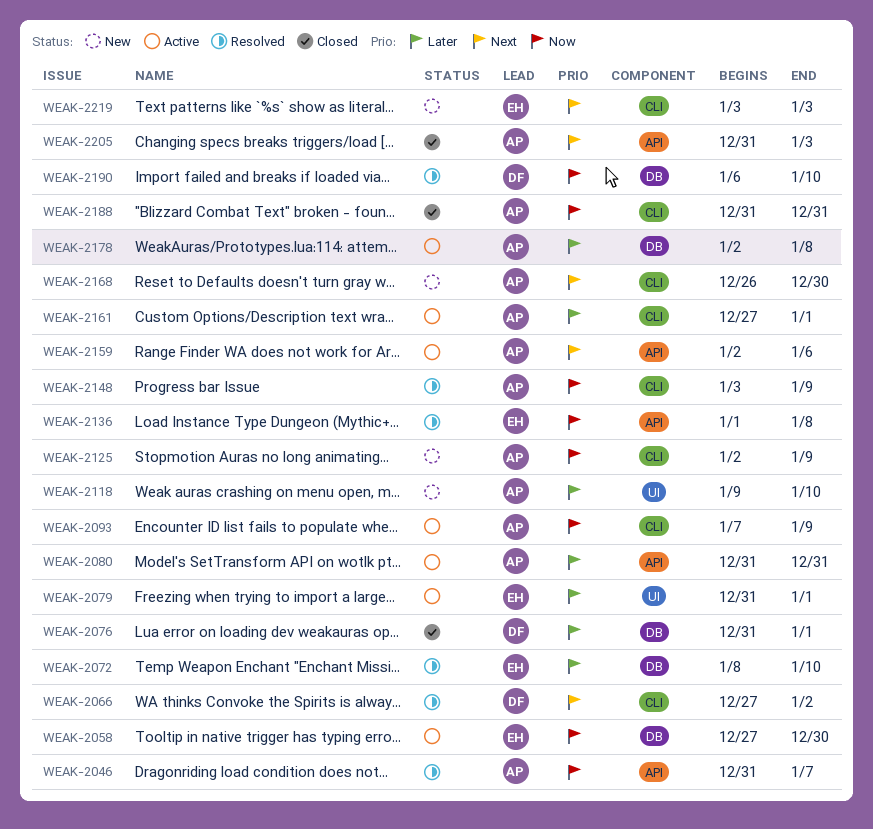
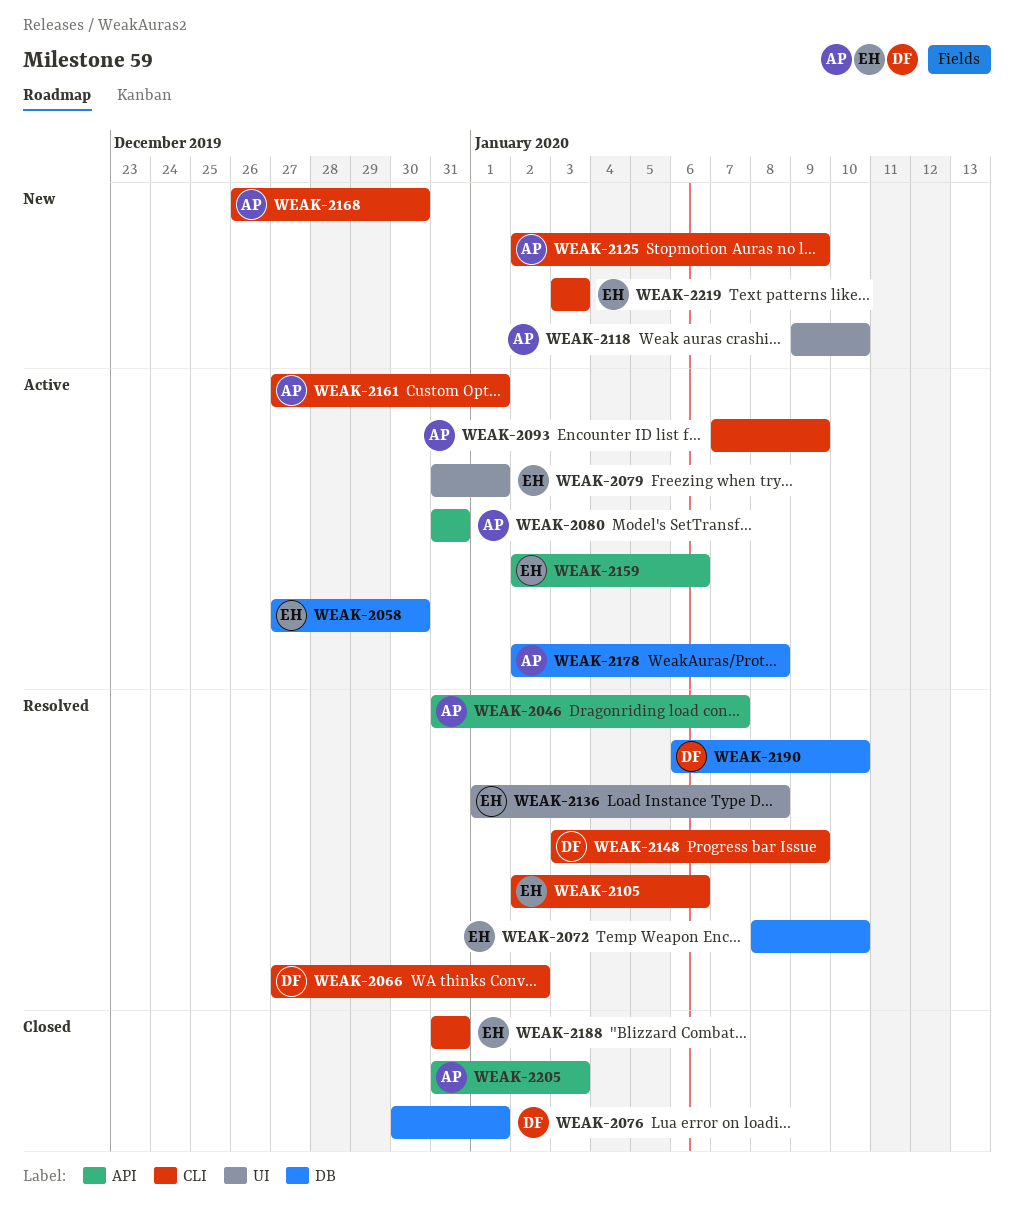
WEAK-2076, start: Dec 31 -> Dec 30
WEAK-2105: none -> present
WEAK-2136, label: API -> UI
WEAK-2148, owner: AP -> DF
WEAK-2159, owner: AP -> EH
WEAK-2188, owner: AP -> EH

